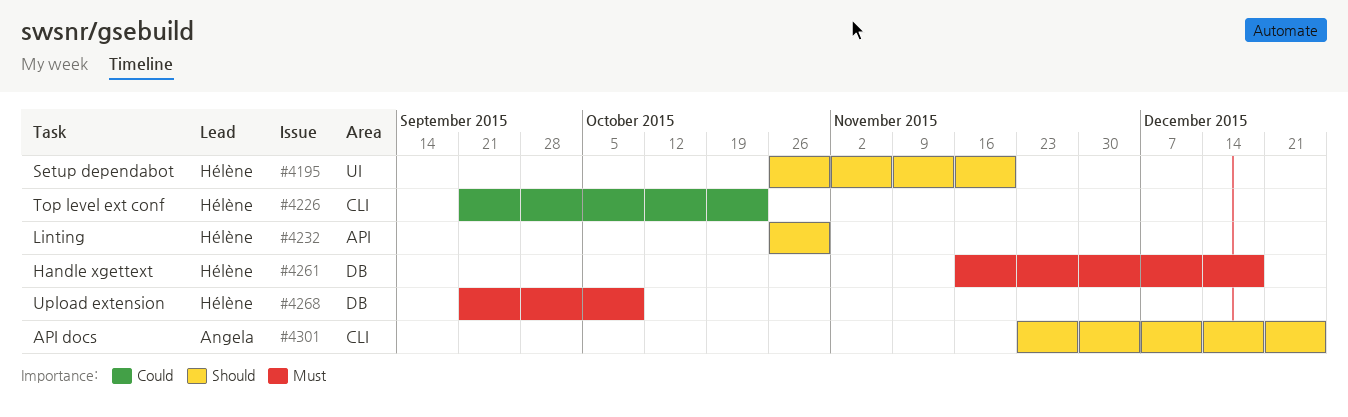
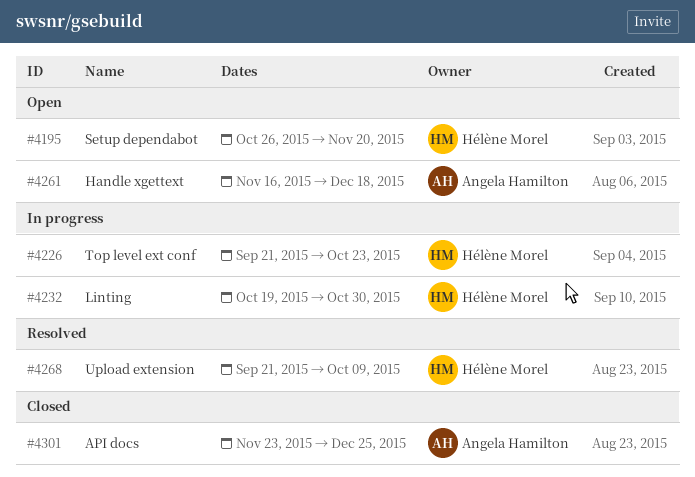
#4232, start: Oct 26 -> Oct 19
#4261, owner: Hélène Morel -> Angela Hamilton

